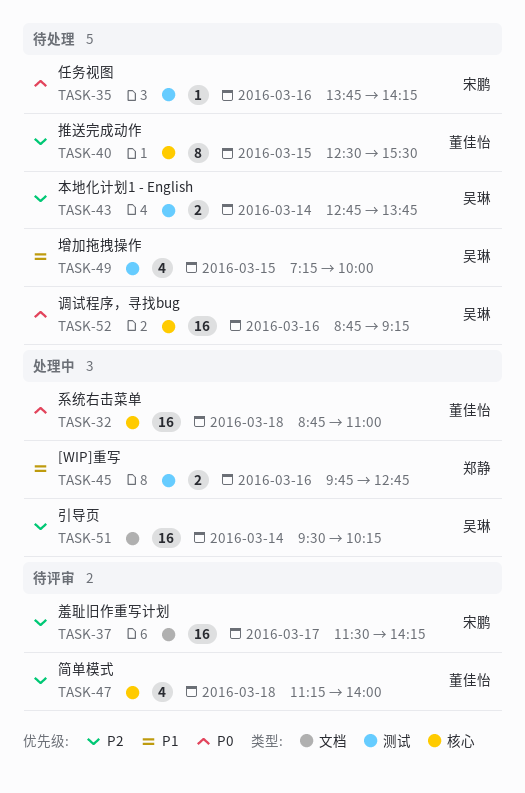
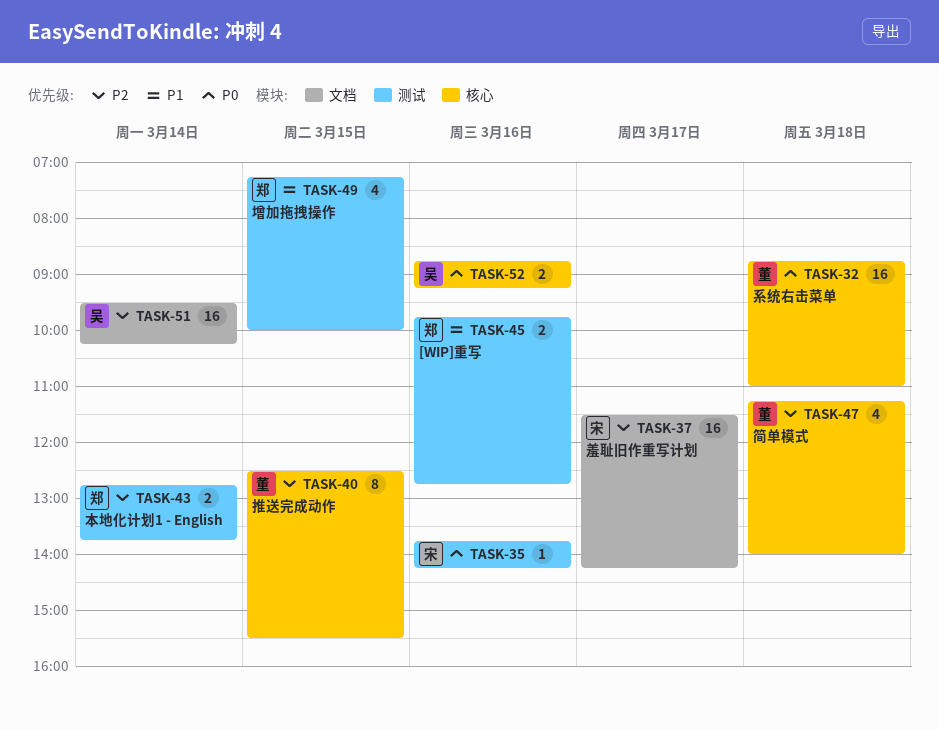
TASK-43, owner: 吴琳 -> 郑静
TASK-49, owner: 吴琳 -> 郑静
TASK-52, estimate: 16 -> 2

